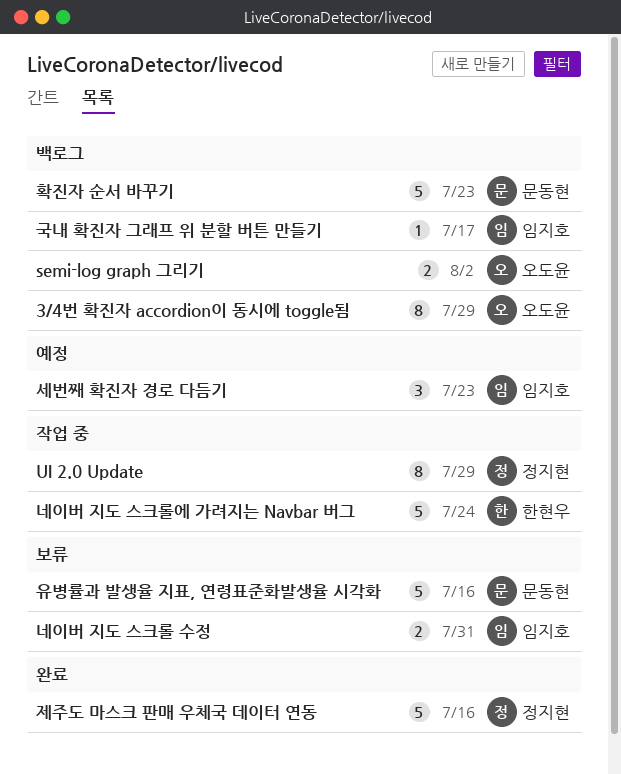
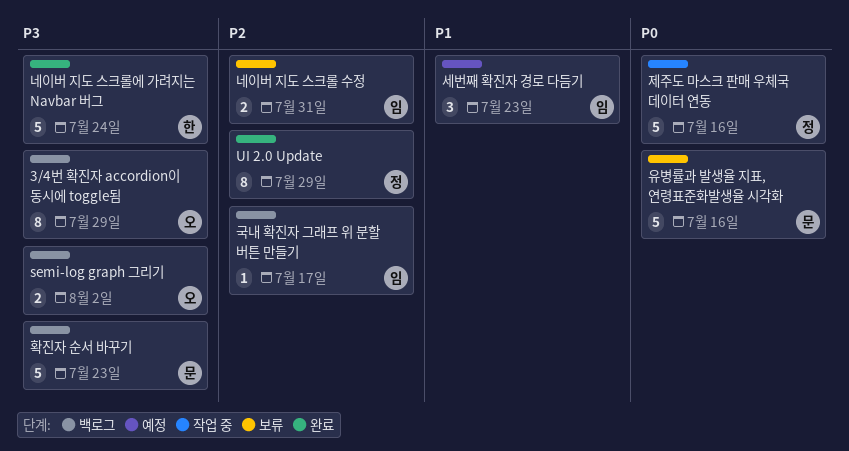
UI 2.0 Update, status: 작업 중 -> 완료
네이버 지도 스크롤에 가려지는 Navbar 버그, status: 작업 중 -> 완료
제주도 마스크 판매 우체국 데이터 연동, status: 완료 -> 작업 중

